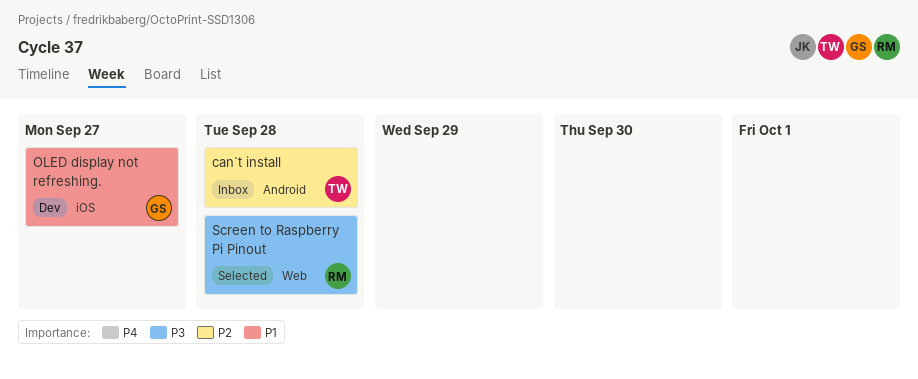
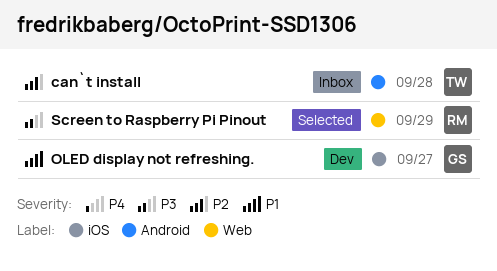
Screen to Raspberry Pi Pinout, due: Sep 28 -> Sep 29

